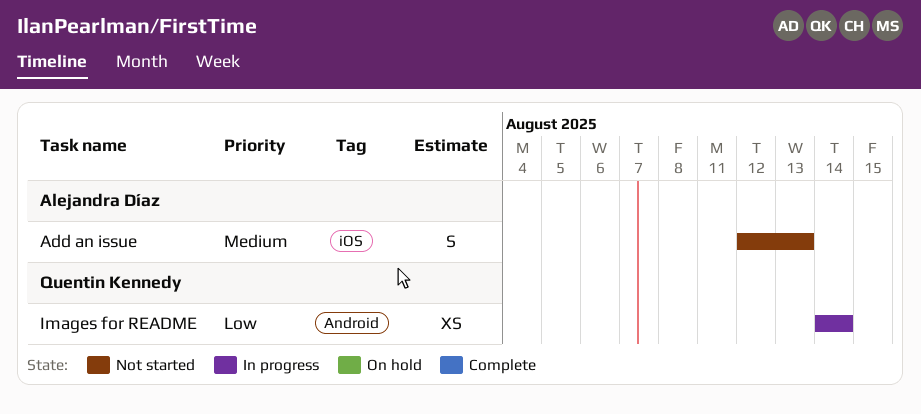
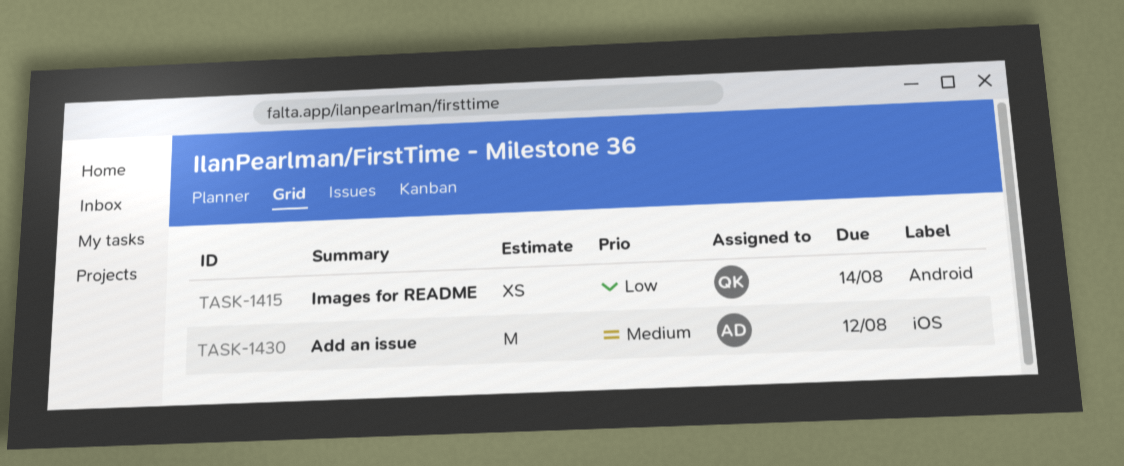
Add an issue, estimate: S -> M
Add an issue, due: Aug 13 -> Aug 12

